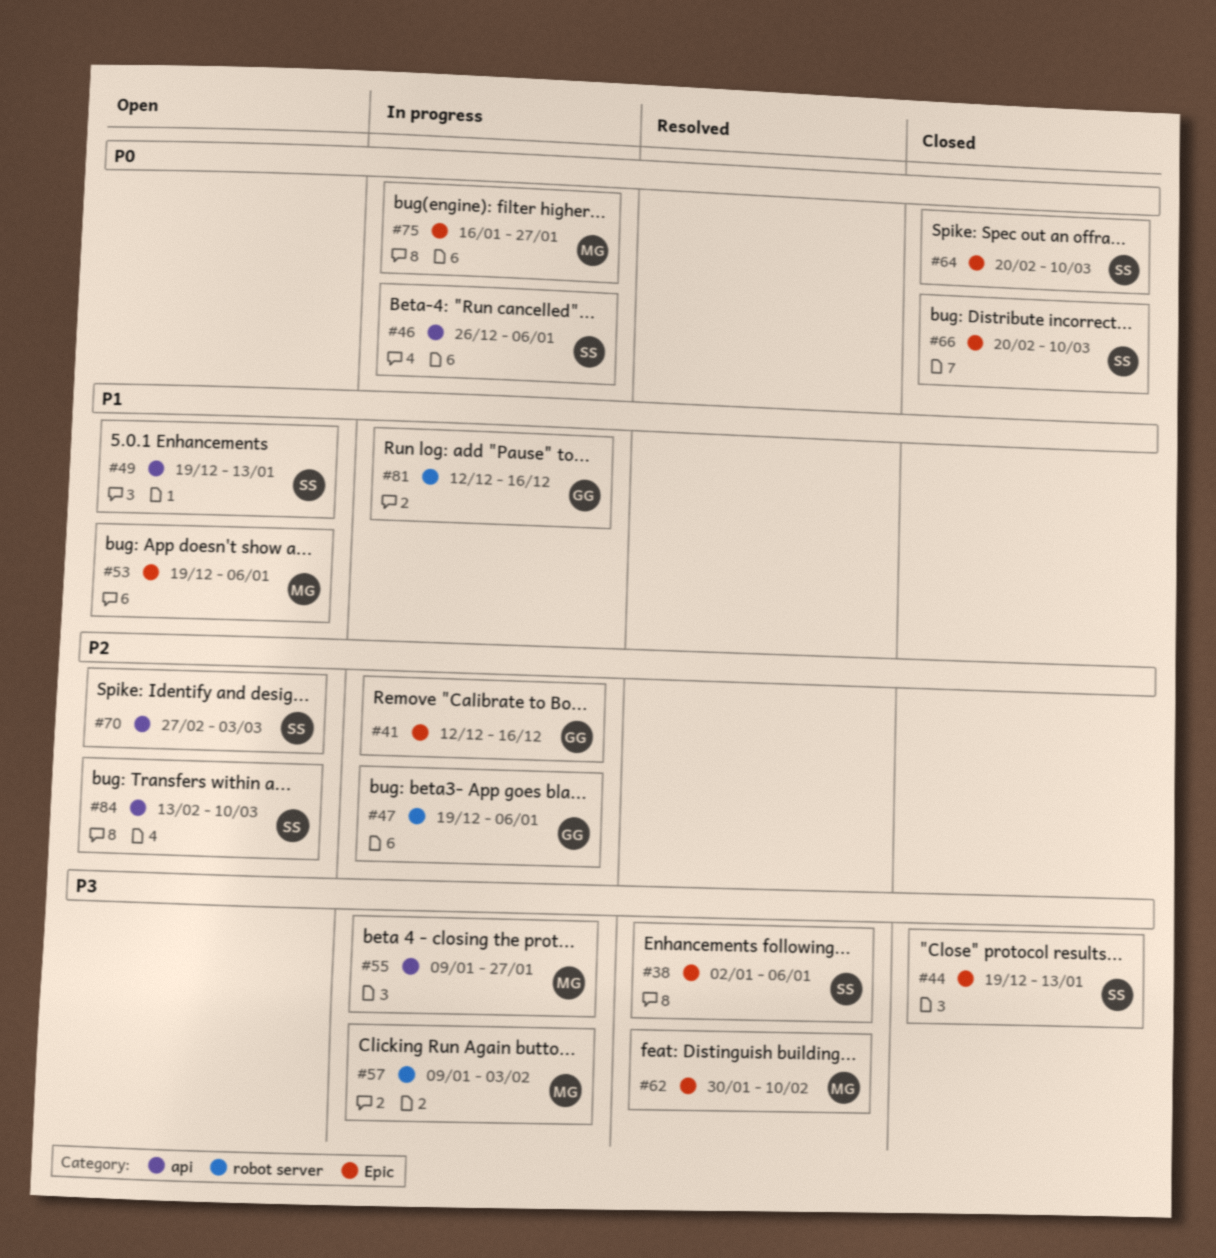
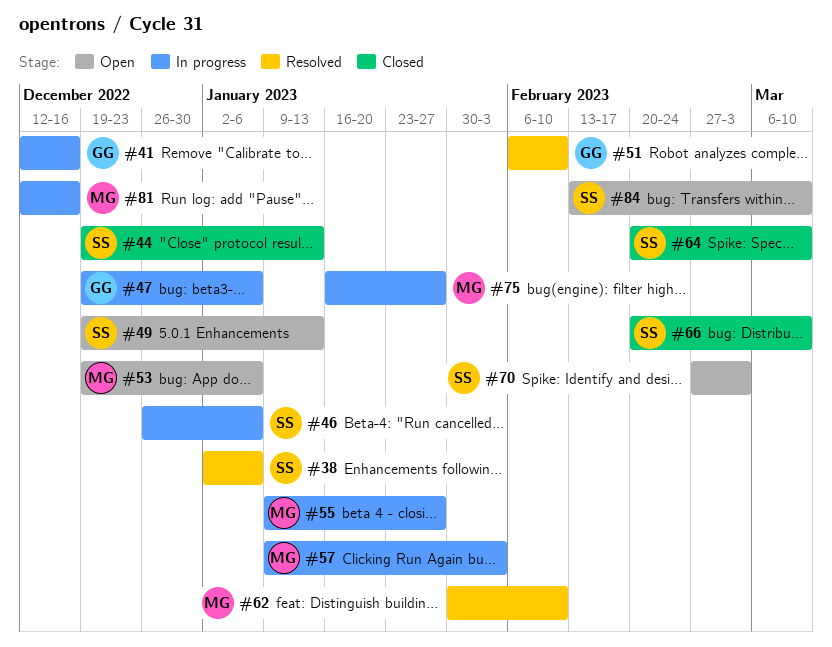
#51: none -> present
#81, owner: GG -> MG

